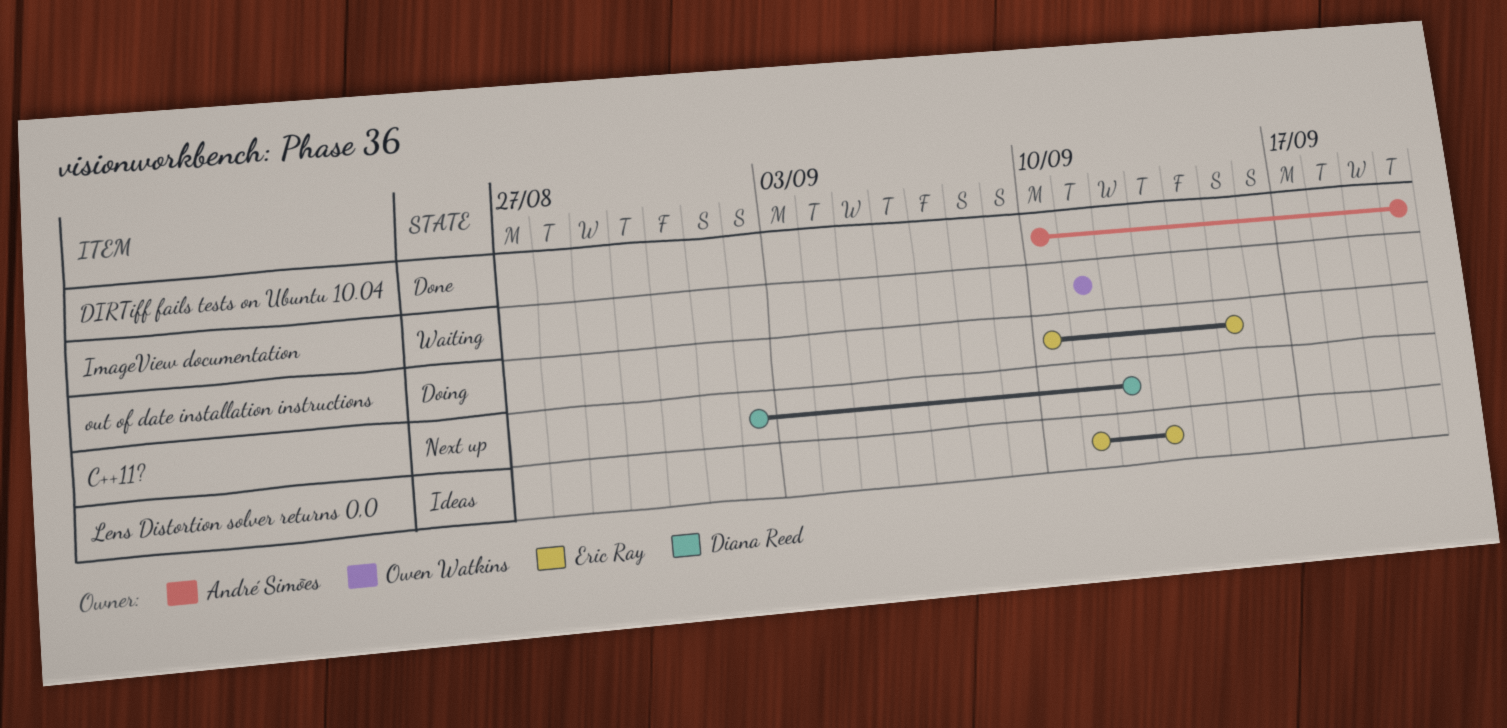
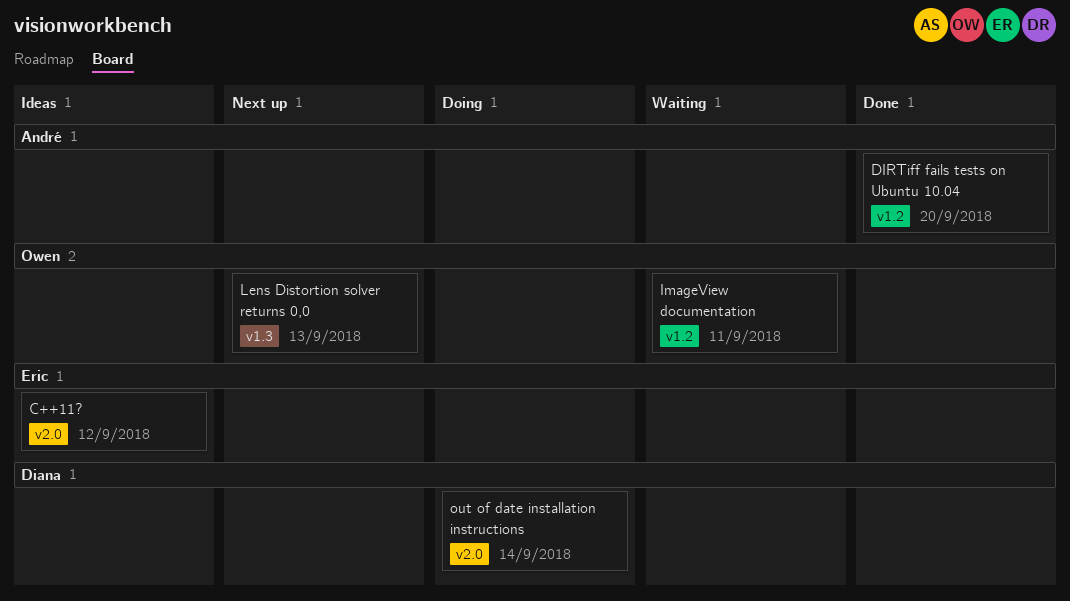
C++11?, status: Next up -> Ideas
C++11?, owner: Diana Reed -> Eric Ray
Lens Distortion solver returns 0,0, status: Ideas -> Next up
Lens Distortion solver returns 0,0, owner: Eric Ray -> Owen Watkins
out of date installation instructions, owner: Eric Ray -> Diana Reed
out of date installation instructions, due: Sep 15 -> Sep 14

